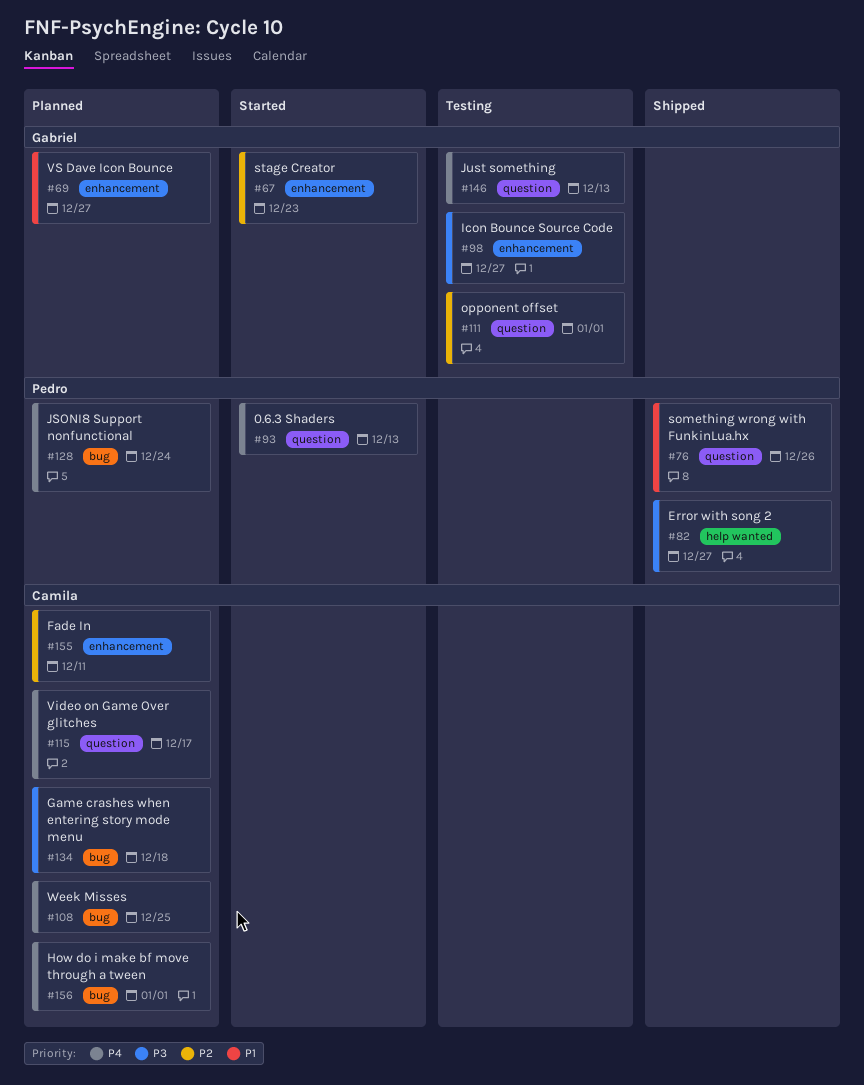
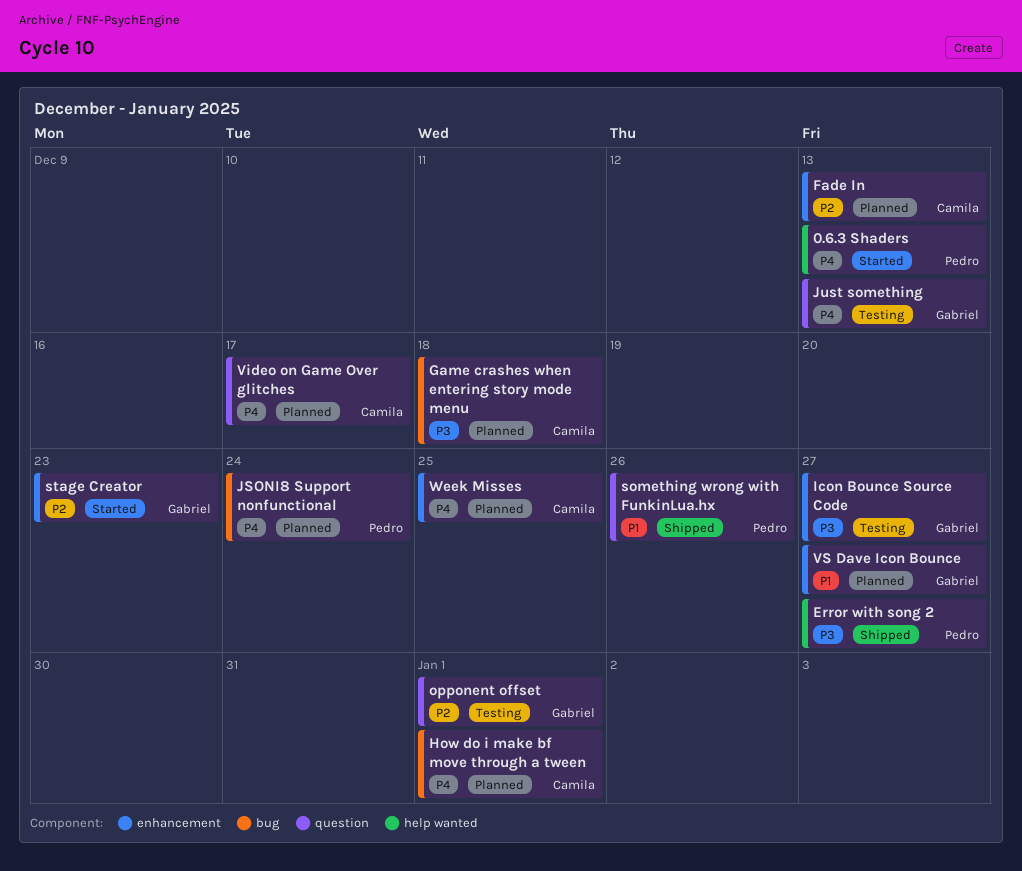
0.6.3 Shaders, label: question -> help wanted
Fade In, due: Dec 11 -> Dec 13
Week Misses, label: bug -> enhancement

